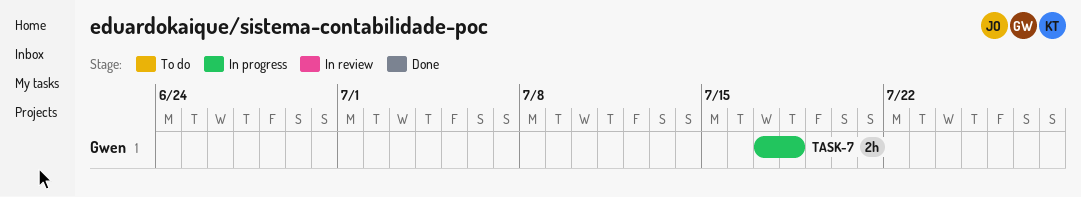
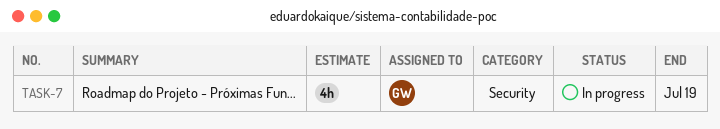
TASK-7, estimate: 2h -> 4h
TASK-7, due: Jul 18 -> Jul 19

